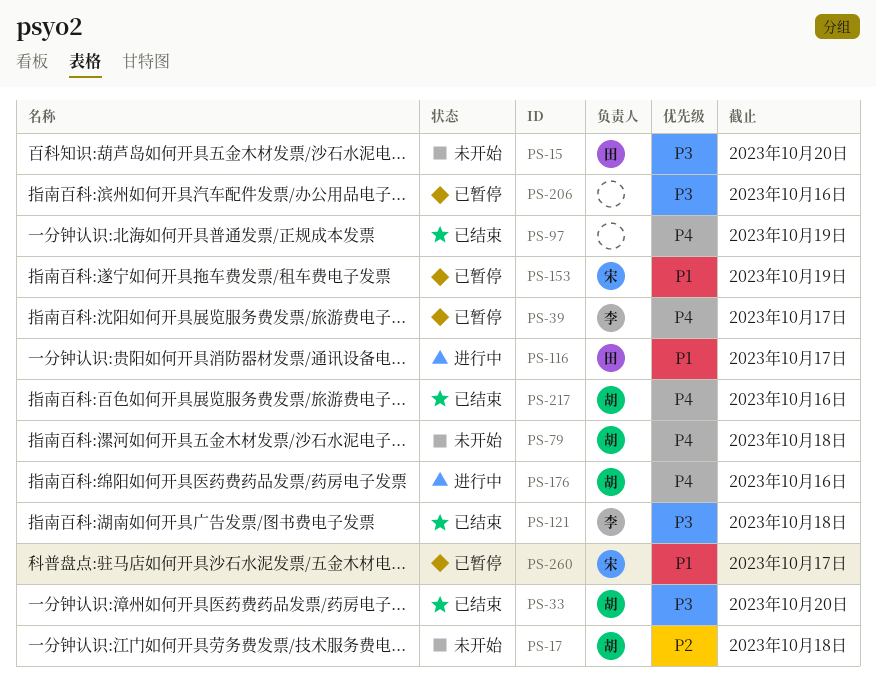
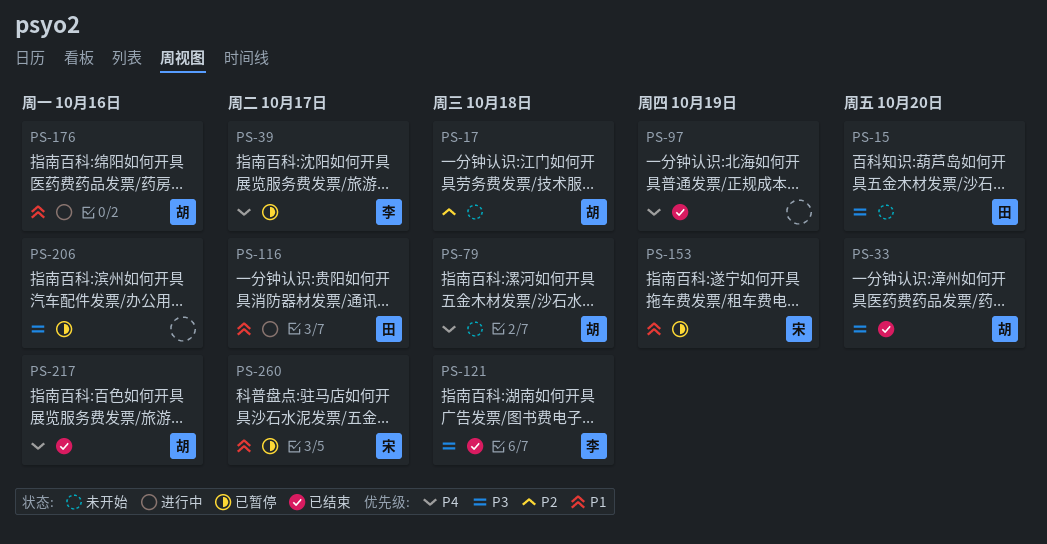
PS-176, priority: P4 -> P1

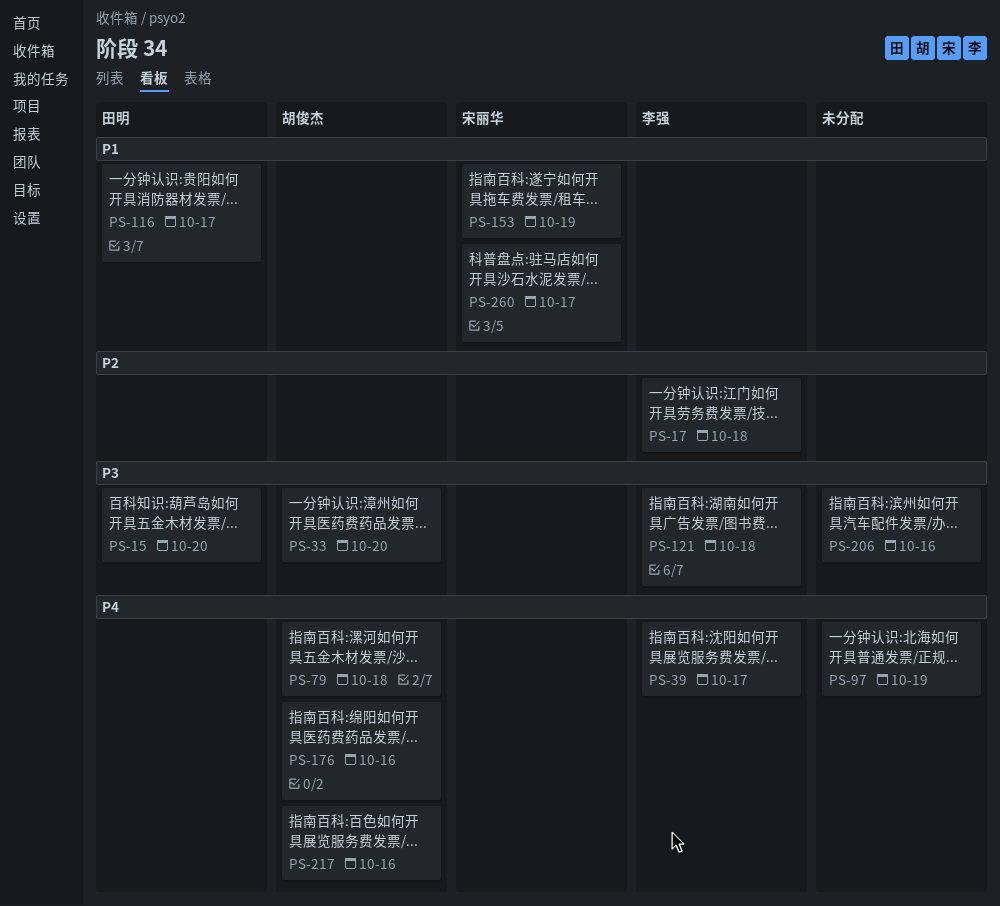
PS-17, owner: 胡俊杰 -> 李强
PS-176, priority: P1 -> P4

